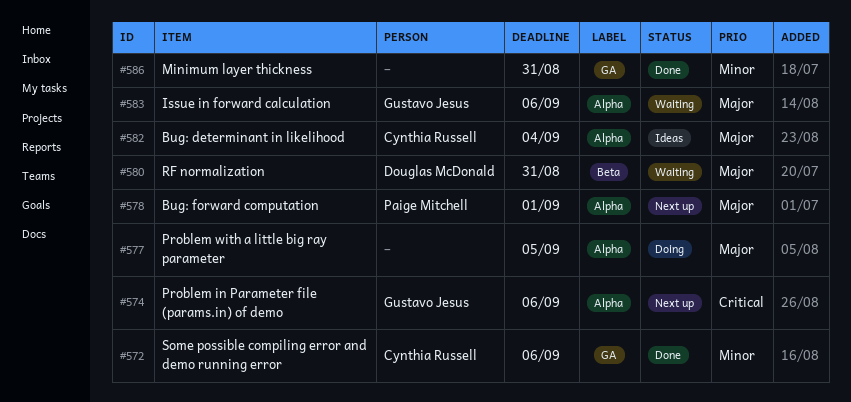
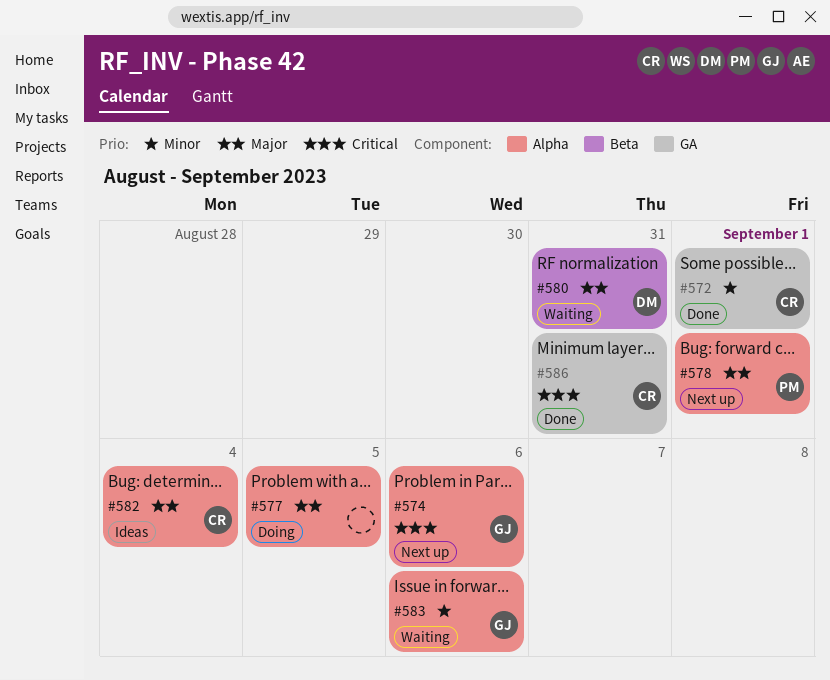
#572, due: Sep 6 -> Sep 1
#583, priority: Major -> Minor
#586, owner: none -> Cynthia Russell
#586, priority: Minor -> Critical

